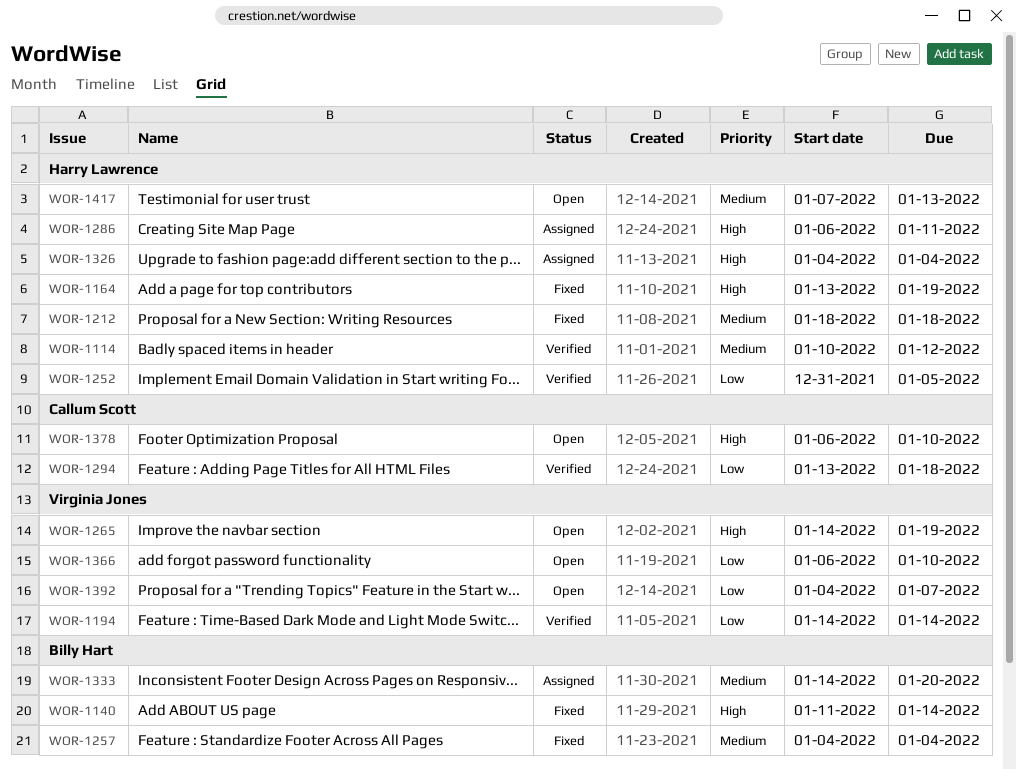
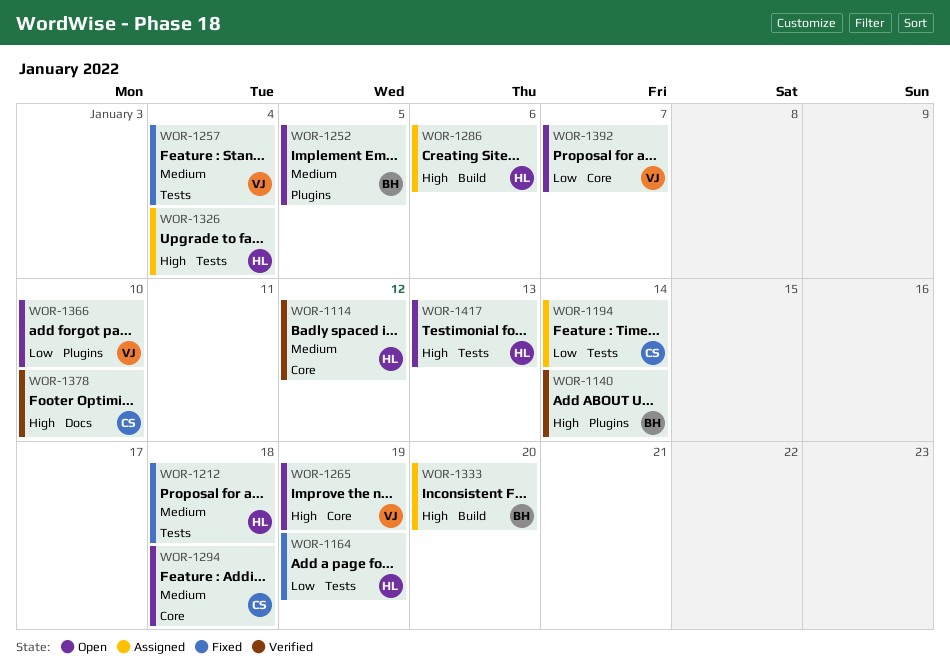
WOR-1140, status: Fixed -> Verified
WOR-1164, priority: High -> Low
WOR-1194, status: Verified -> Assigned
WOR-1194, owner: Virginia Jones -> Callum Scott
WOR-1252, status: Verified -> Open
WOR-1252, owner: Harry Lawrence -> Billy Hart
WOR-1252, priority: Low -> Medium
WOR-1257, owner: Billy Hart -> Virginia Jones
WOR-1286, due: Jan 11 -> Jan 6
WOR-1294, status: Verified -> Open
WOR-1294, priority: Low -> Medium
WOR-1333, priority: Medium -> High
WOR-1378, status: Open -> Verified
WOR-1417, priority: Medium -> High

